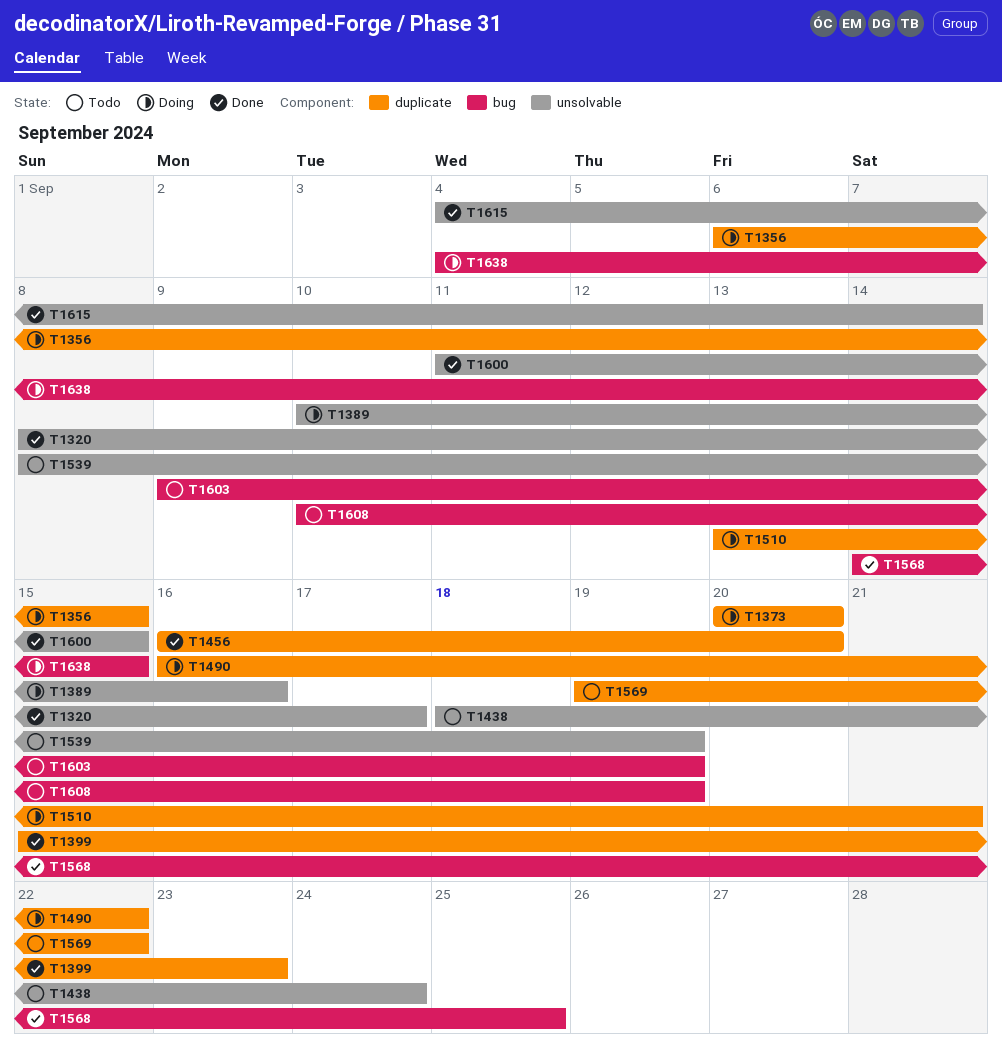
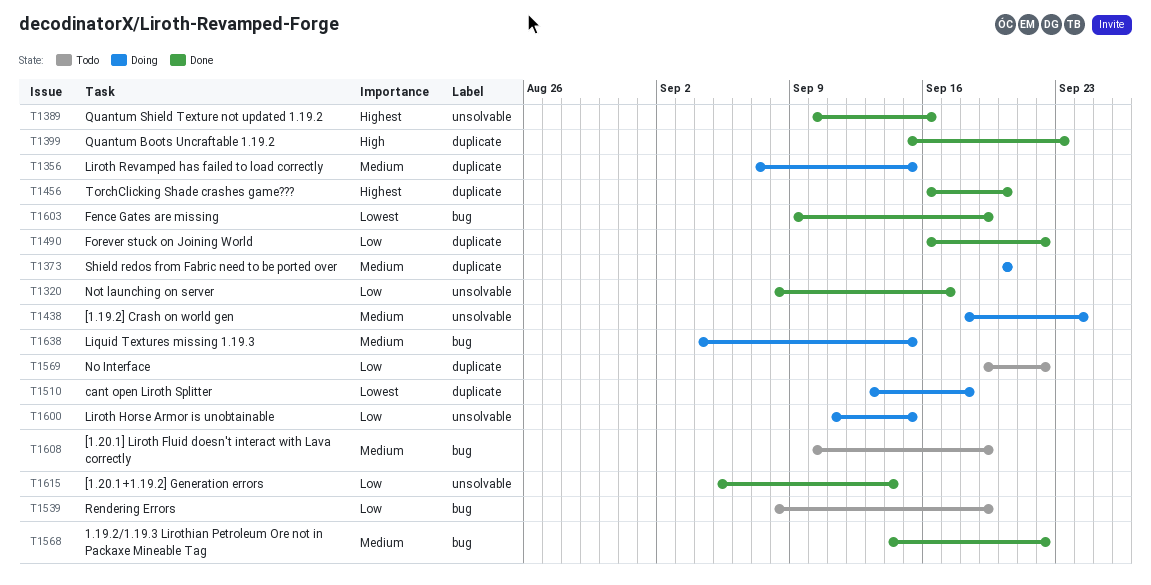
T1356, start: Sep 6 -> Sep 7
T1389, status: Doing -> Done
T1438, status: Todo -> Doing
T1490, status: Doing -> Done
T1510, due: Sep 21 -> Sep 18
T1539, label: unsolvable -> bug
T1568, due: Sep 25 -> Sep 22
T1600, status: Done -> Doing
T1603, status: Todo -> Done
T1615, start: Sep 4 -> Sep 5

